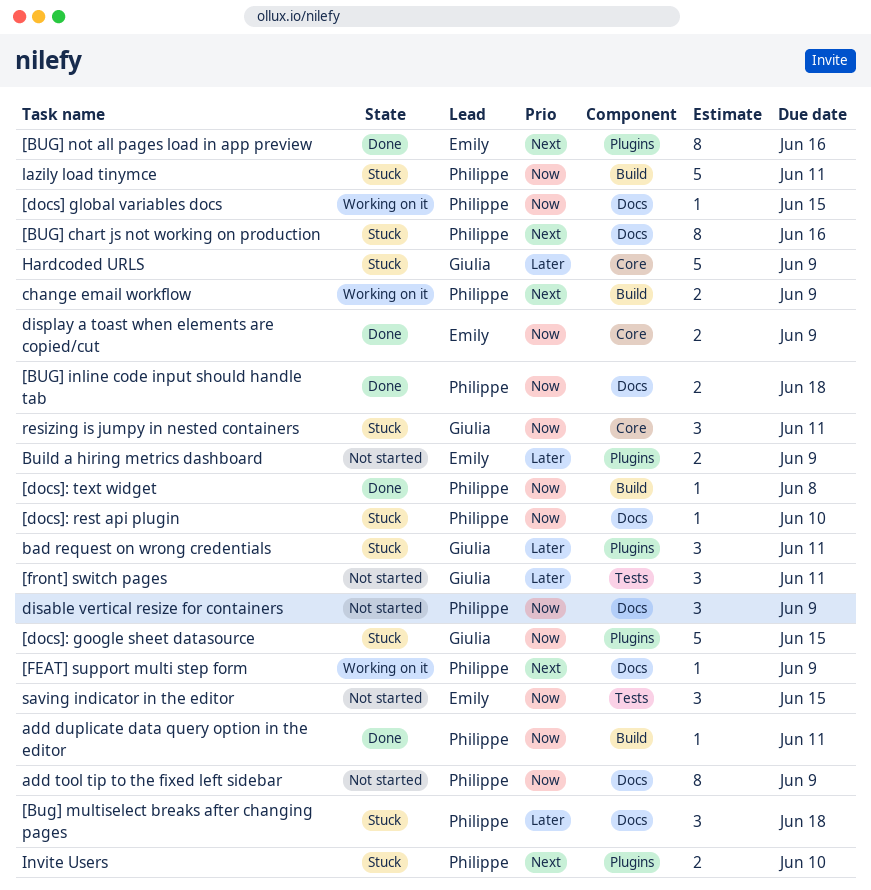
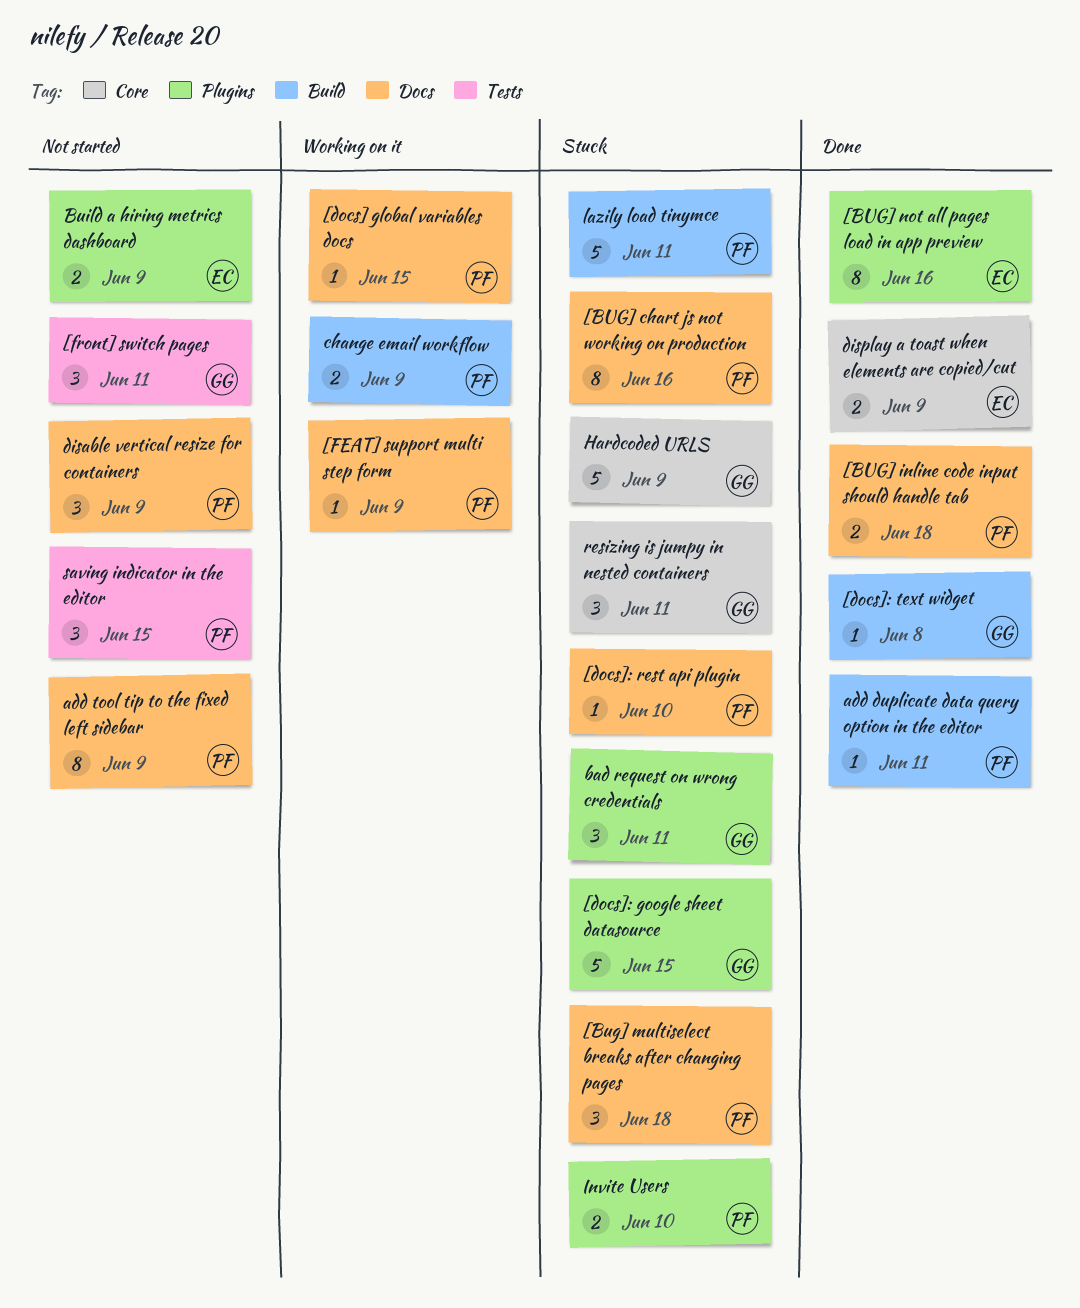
[docs]: text widget, owner: Philippe -> Giulia
saving indicator in the editor, owner: Emily -> Philippe

